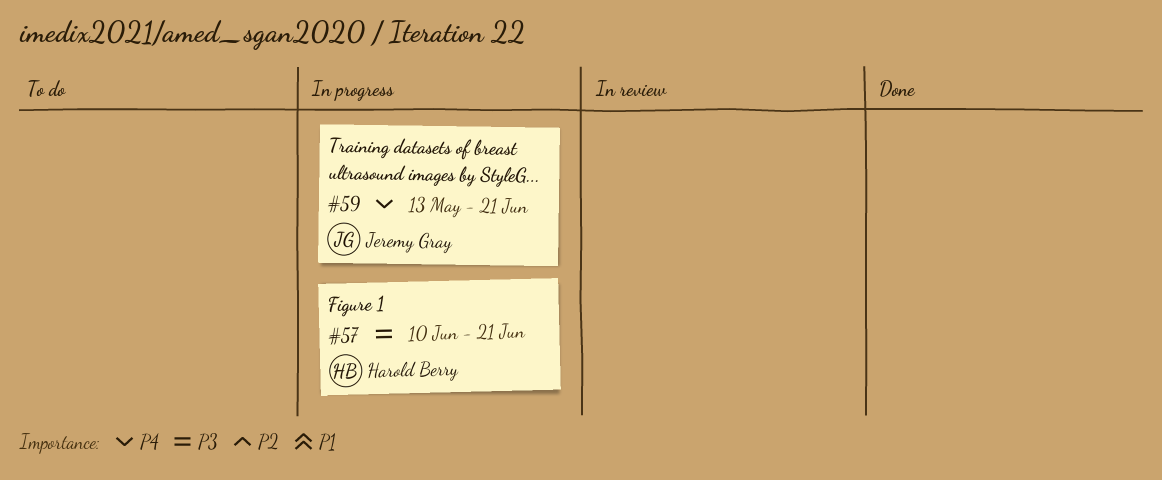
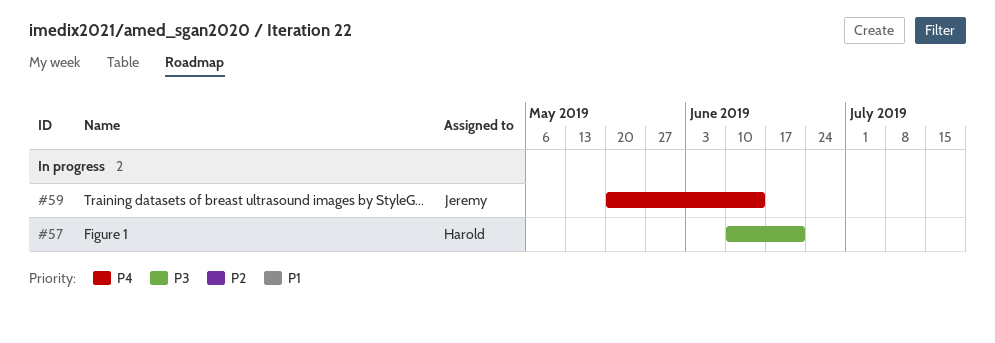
#59, start: May 13 -> May 20
#59, due: Jun 21 -> Jun 14

